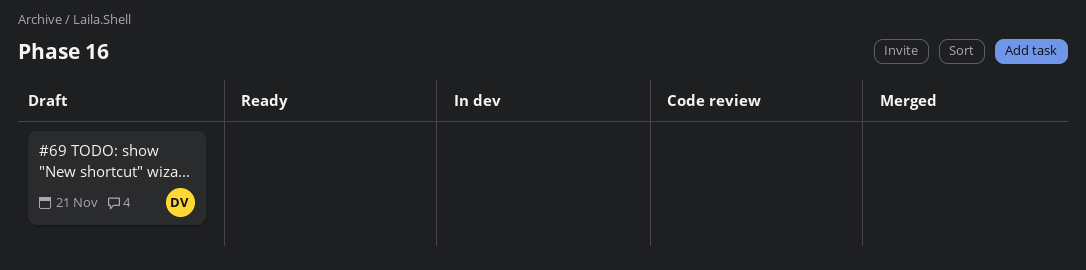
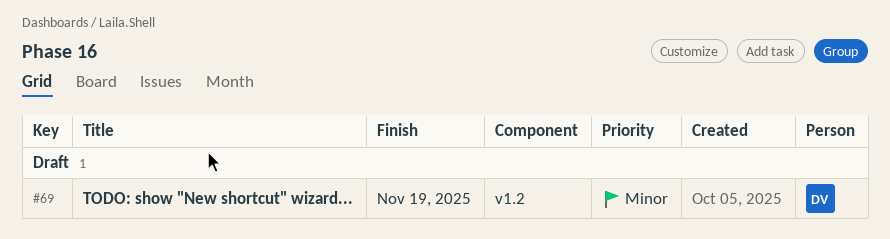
#69, due: Nov 21 -> Nov 19

